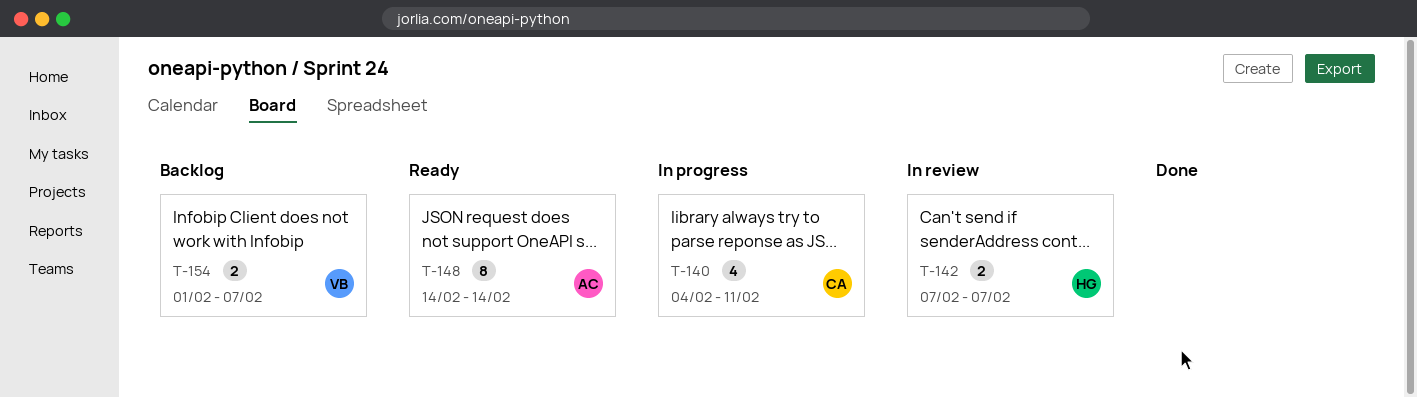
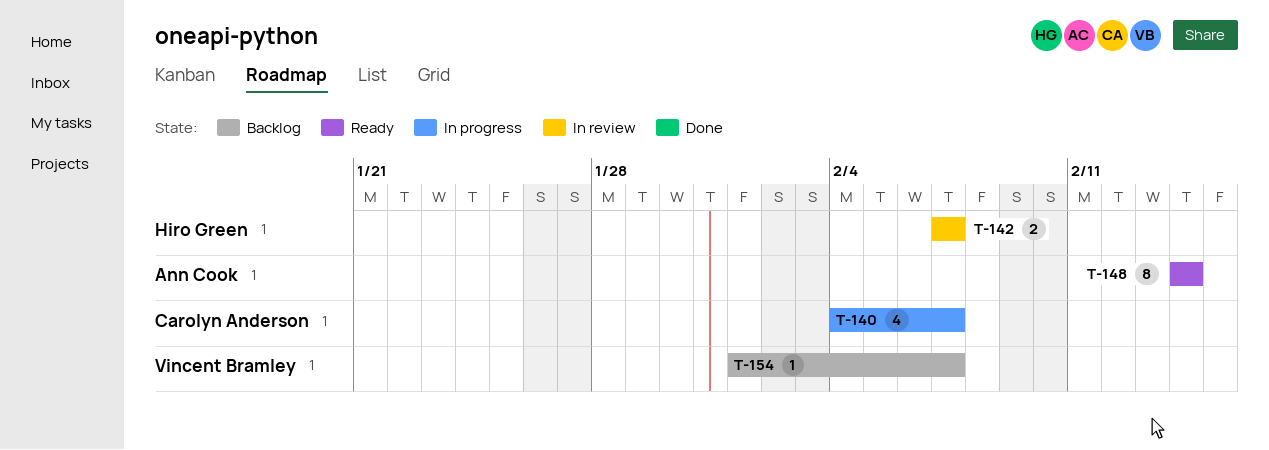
T-140, due: Feb 11 -> Feb 7
T-154, estimate: 2 -> 1

